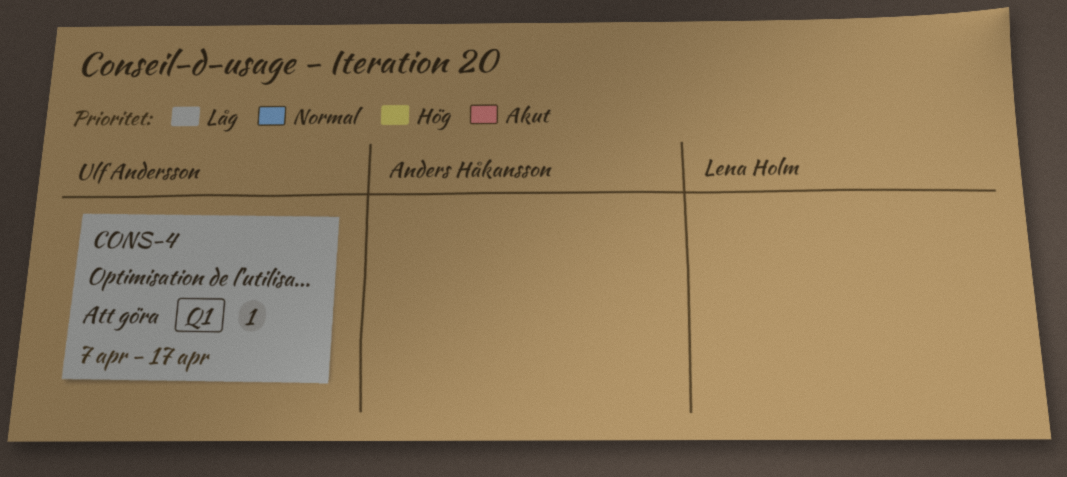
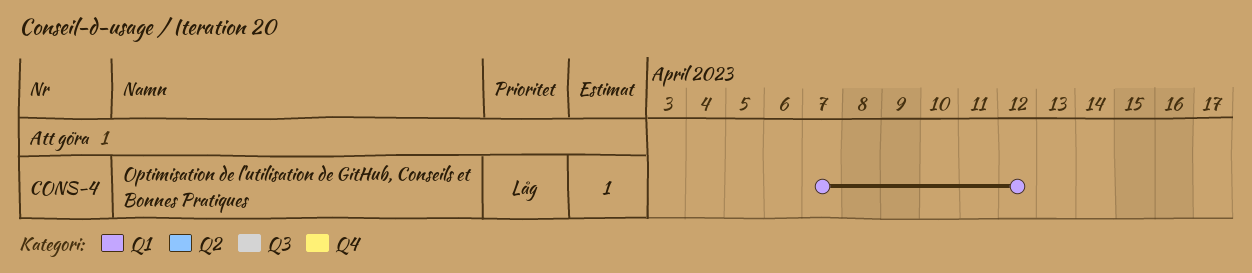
CONS-4, due: Apr 17 -> Apr 12

